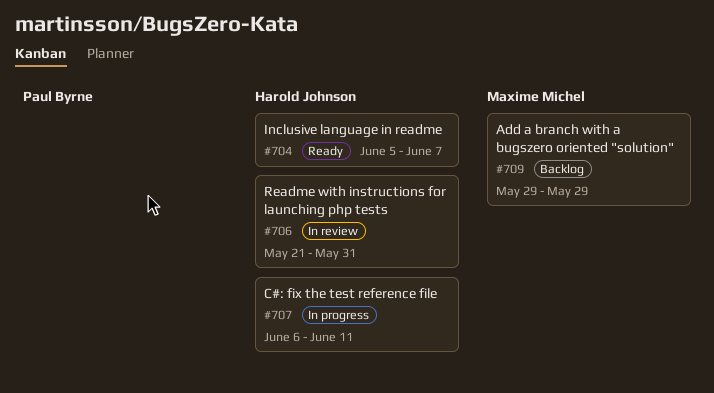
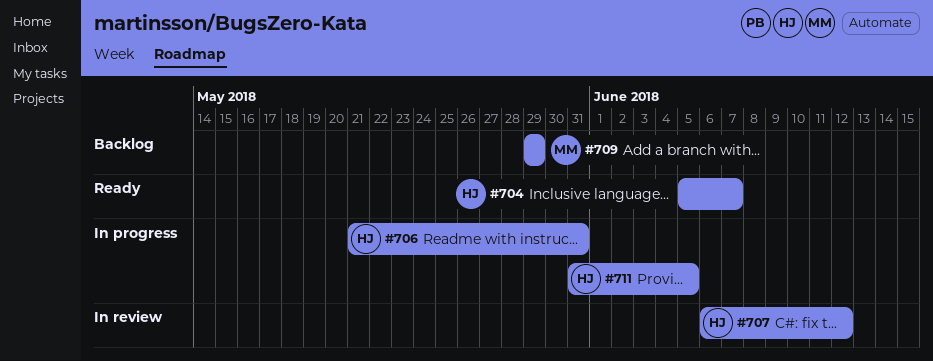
#706, status: In review -> In progress
#707, status: In progress -> In review
#707, due: Jun 11 -> Jun 12
#711: none -> present

